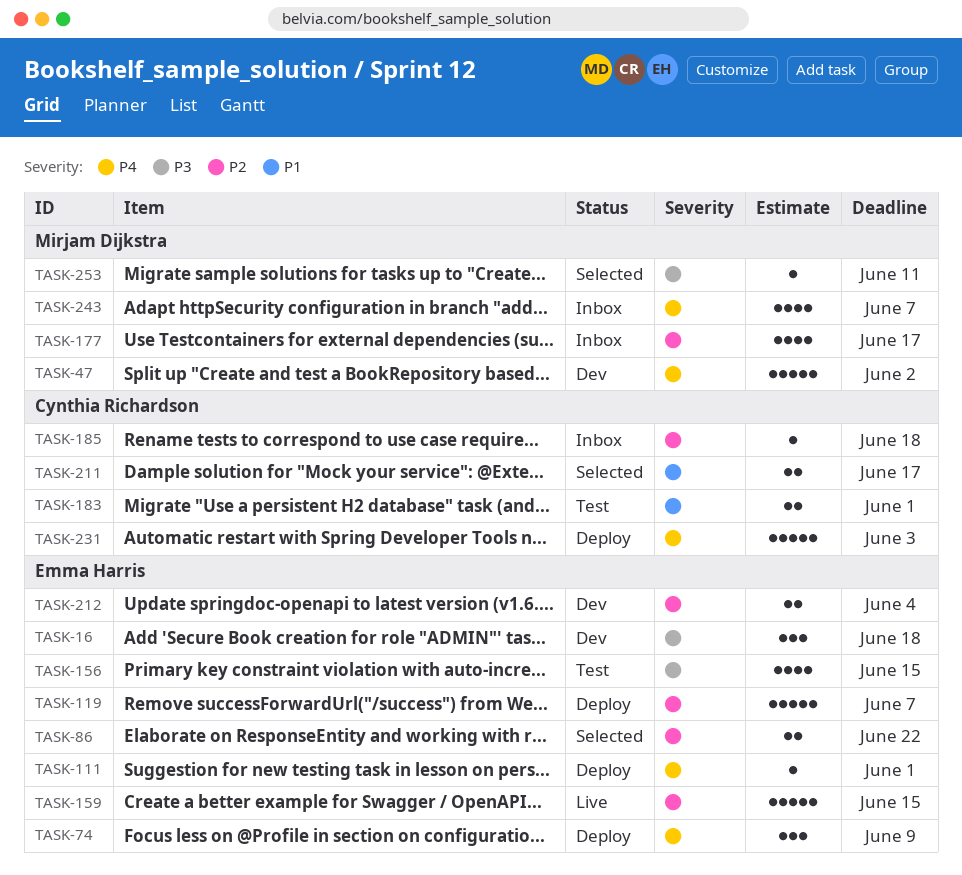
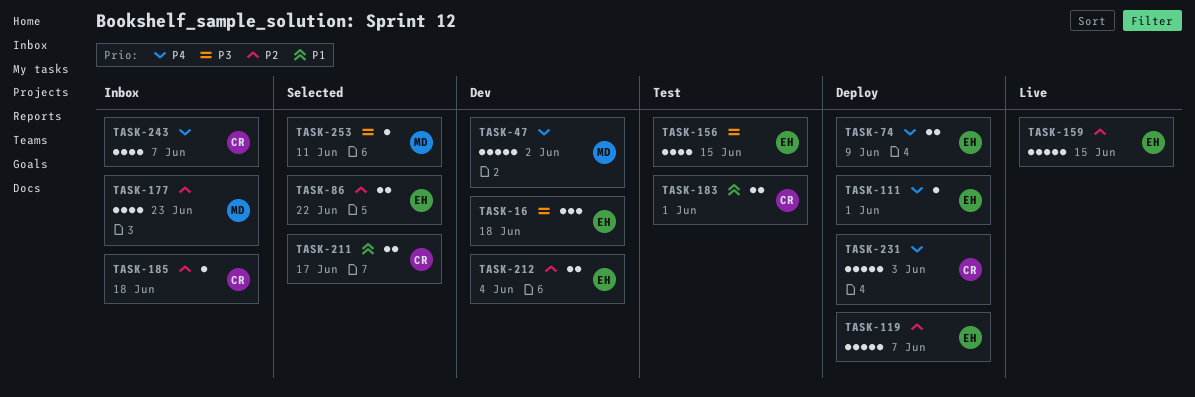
TASK-74, estimate: 3 -> 2
TASK-177, due: Jun 17 -> Jun 23
TASK-243, owner: Mirjam Dijkstra -> Cynthia Richardson

